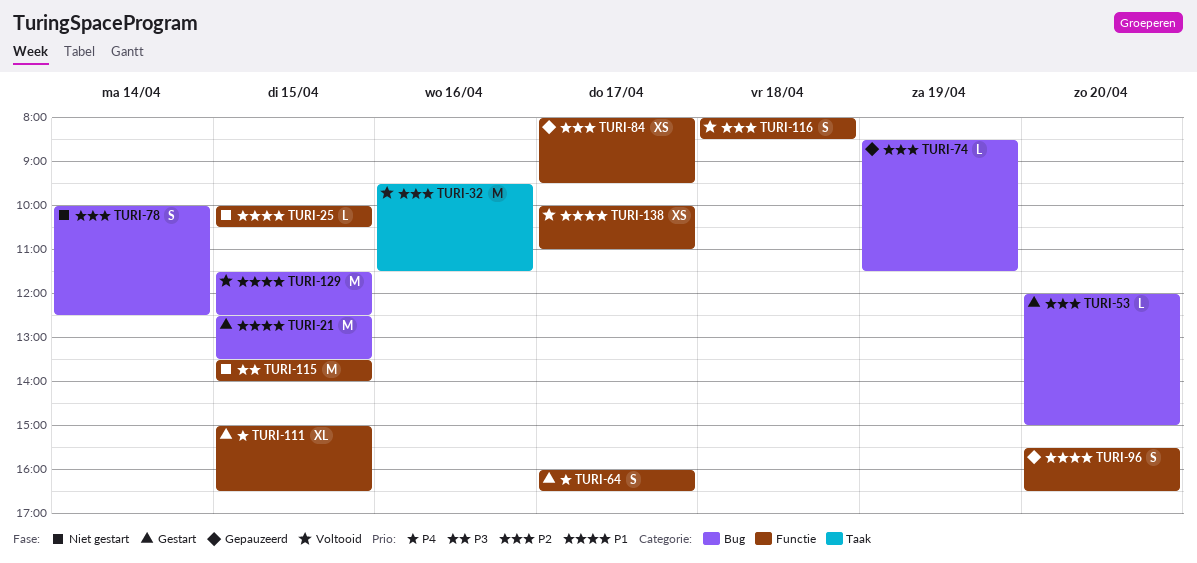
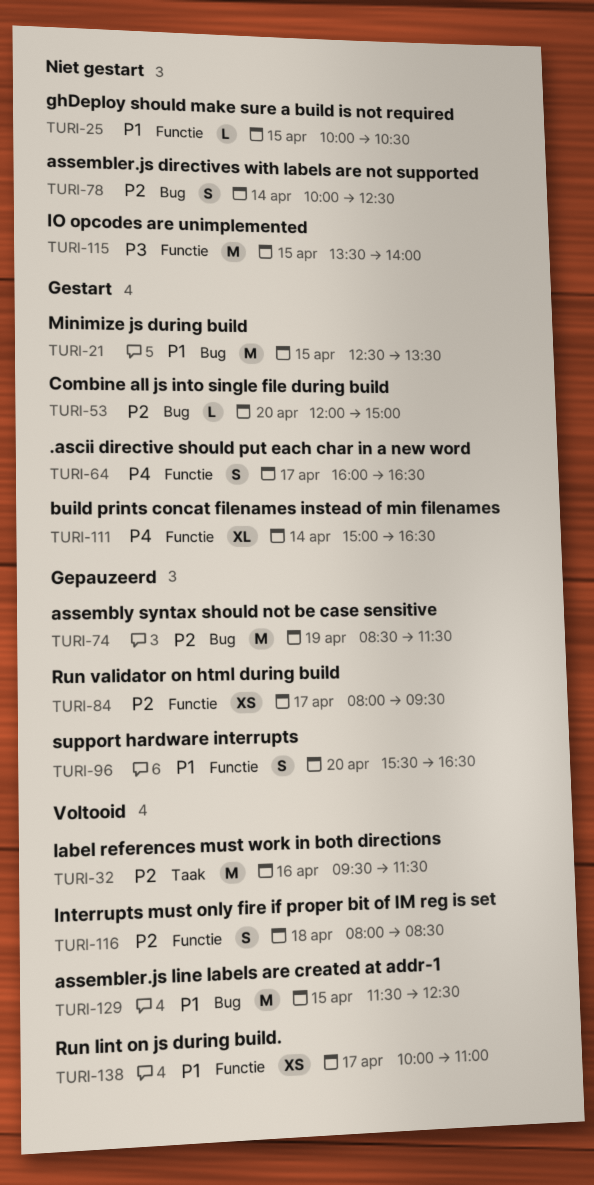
TURI-74, estimate: L -> M
TURI-111, day: Apr 15 -> Apr 14

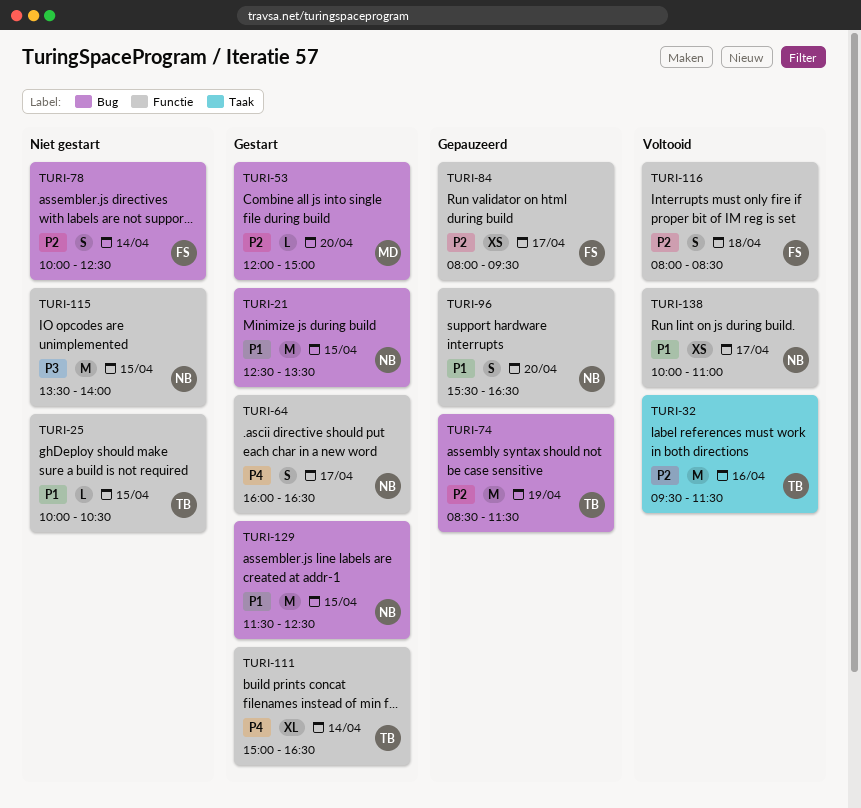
TURI-129, status: Voltooid -> Gestart

